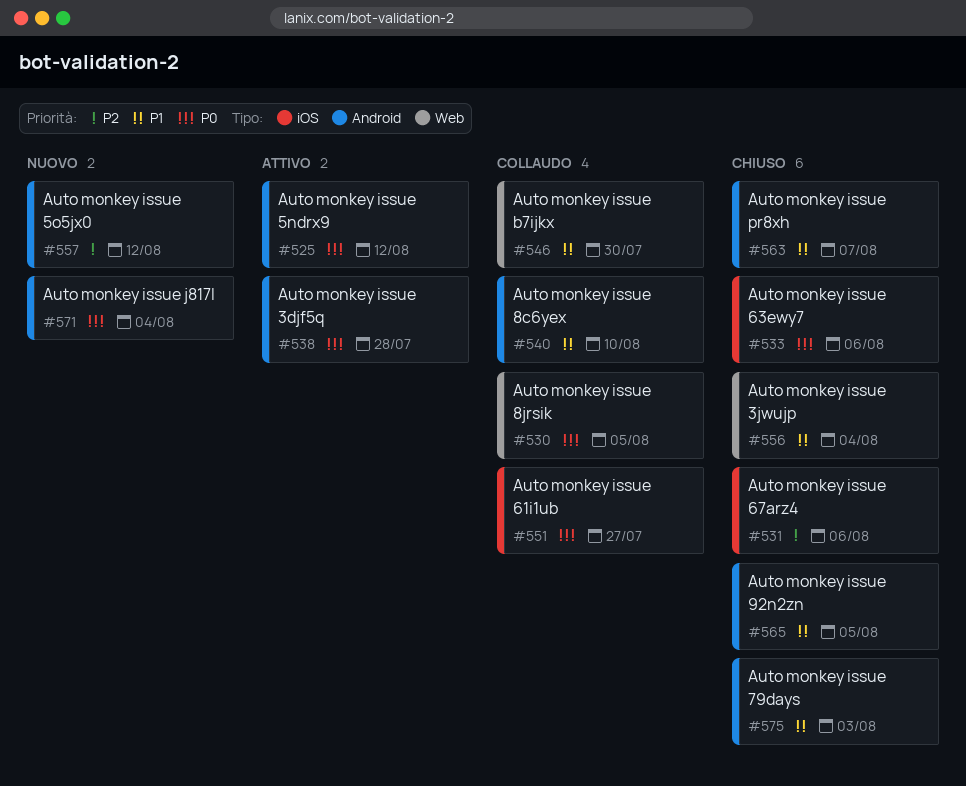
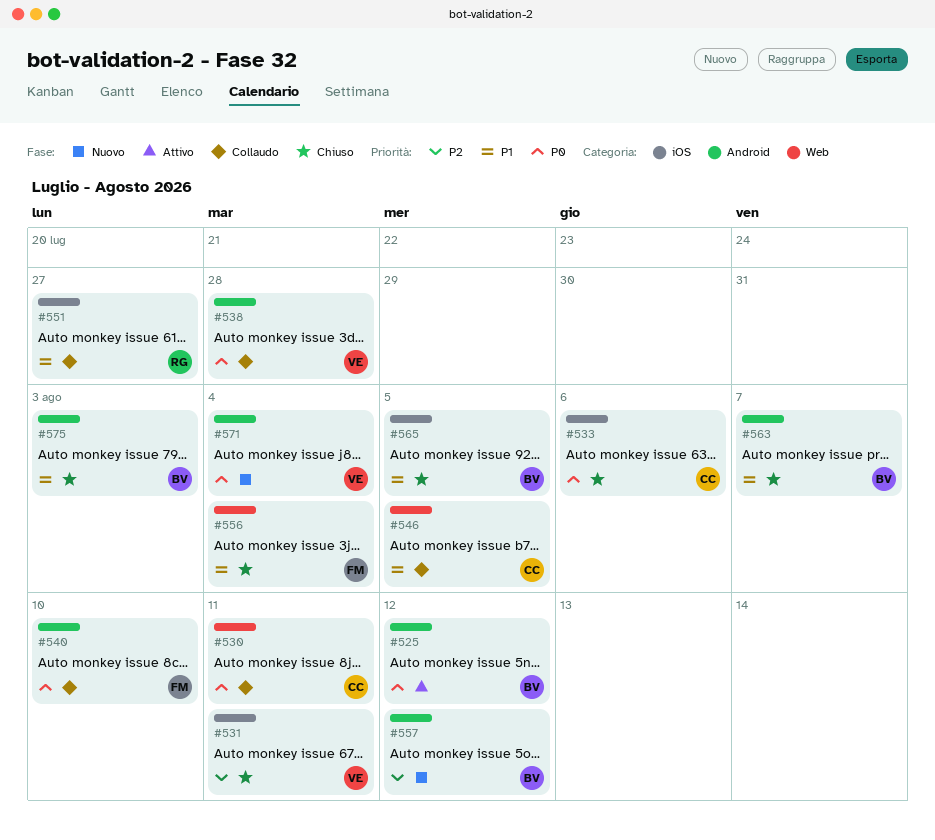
#530, due: Aug 5 -> Aug 11
#531, due: Aug 6 -> Aug 11
#538, status: Attivo -> Collaudo
#540, priority: P1 -> P0
#546, due: Jul 30 -> Aug 5
#551, priority: P0 -> P1
#565, label: Android -> iOS

